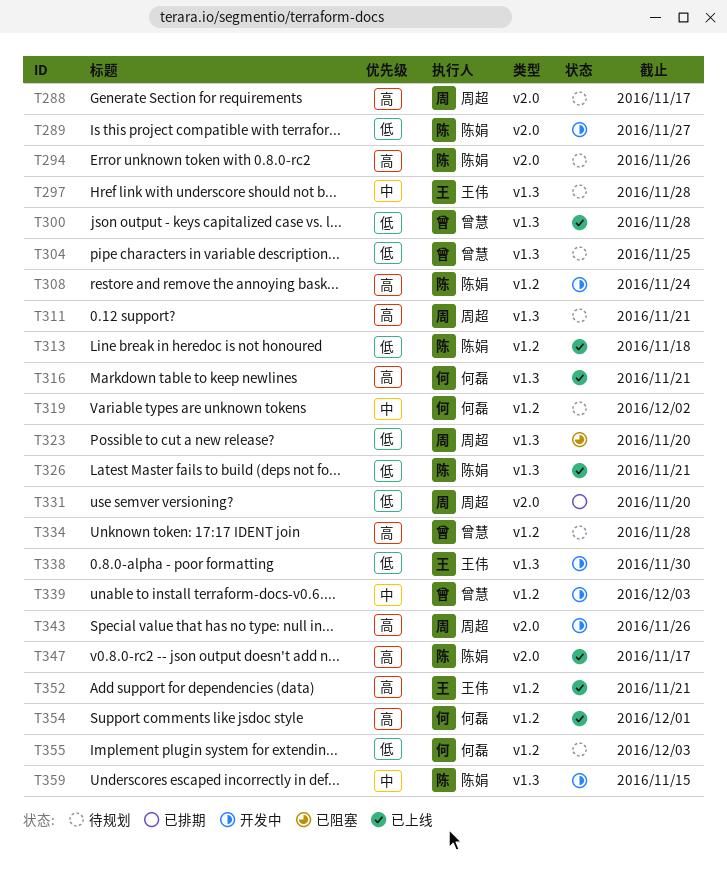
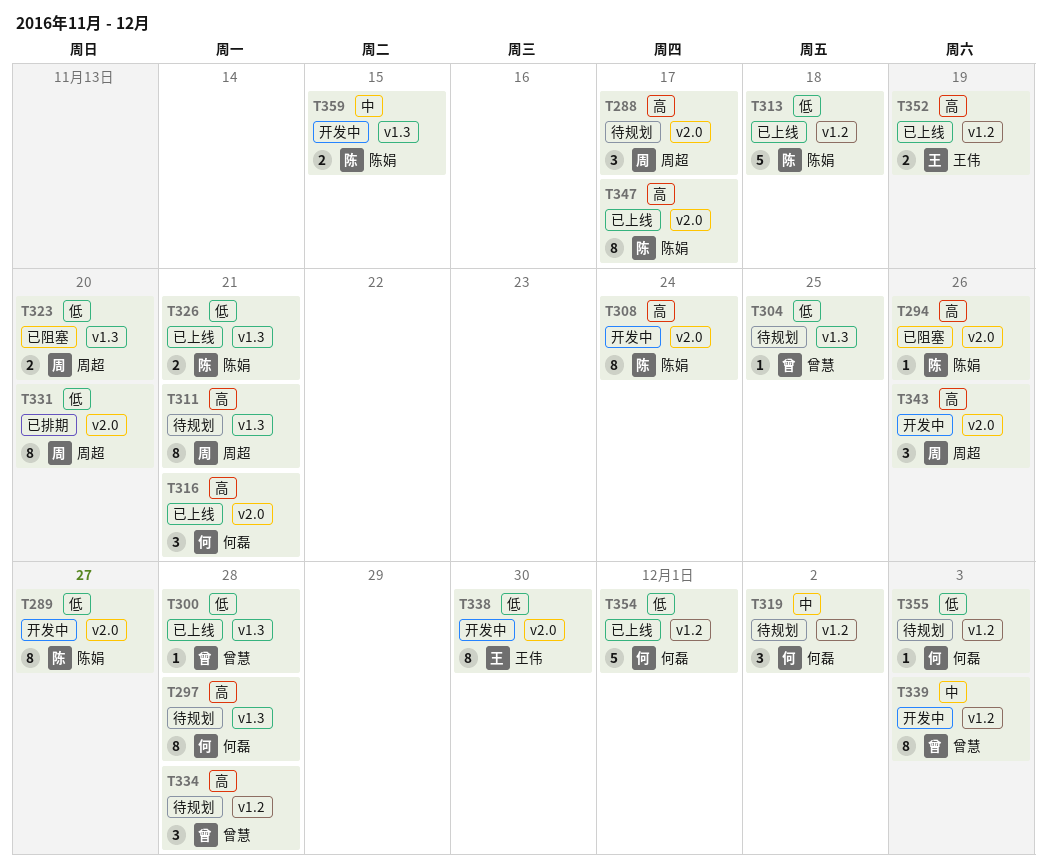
T294, status: 待规划 -> 已阻塞
T297, owner: 王伟 -> 何磊
T297, priority: 中 -> 高
T308, label: v1.2 -> v2.0
T316, label: v1.3 -> v2.0
T338, label: v1.3 -> v2.0
T352, due: Nov 21 -> Nov 19
T354, priority: 高 -> 低

